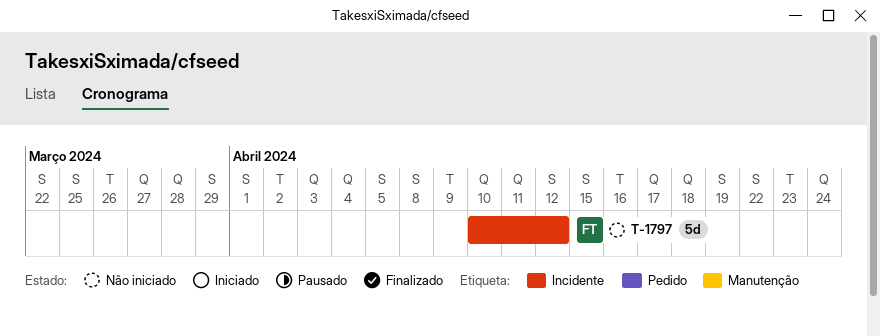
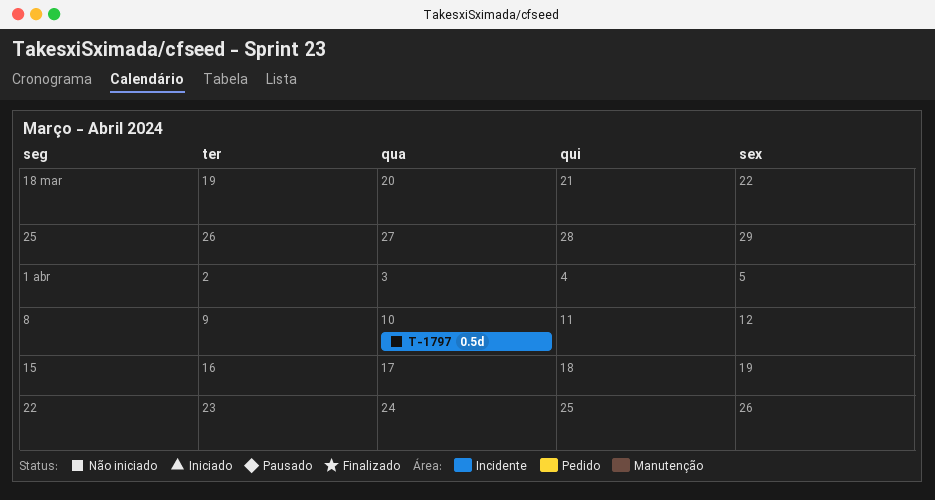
T-1797, estimate: 5d -> 0.5d
T-1797, due: Apr 12 -> Apr 10

